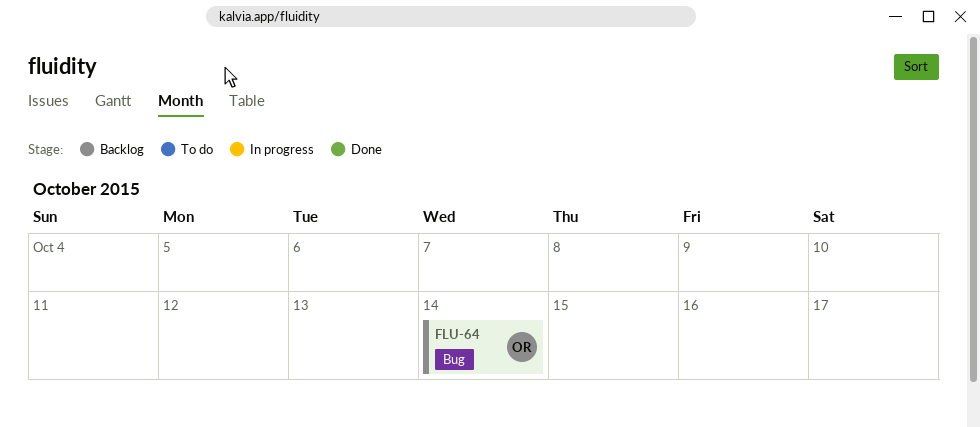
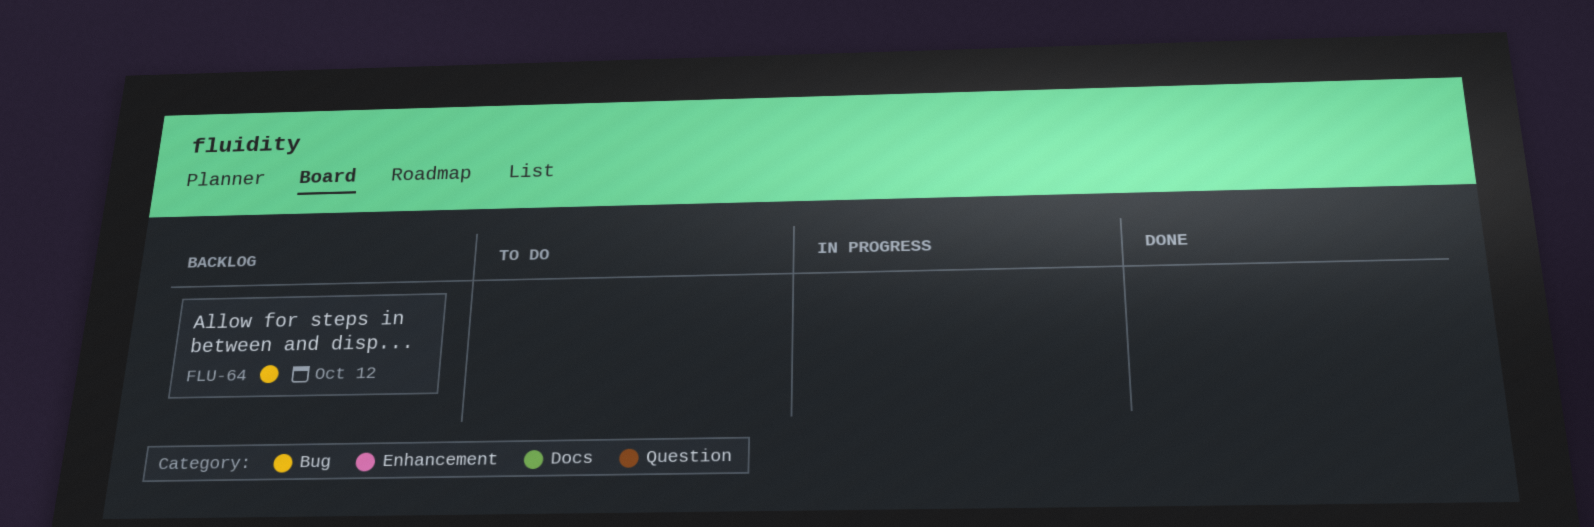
FLU-64, due: Oct 14 -> Oct 12

